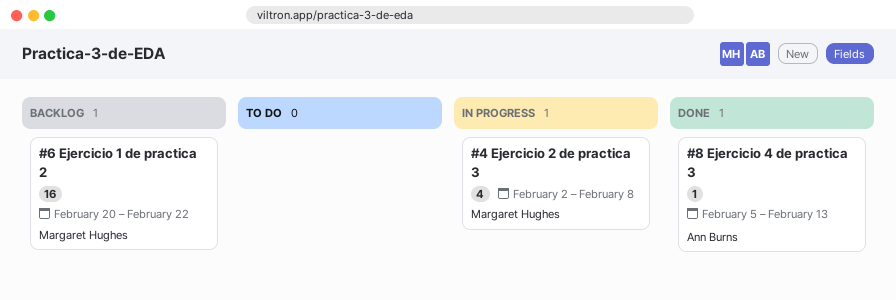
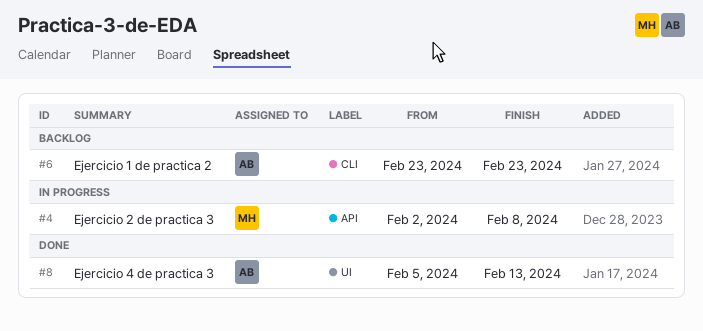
#6, owner: Margaret Hughes -> Ann Burns
#6, start: Feb 20 -> Feb 23
#6, due: Feb 22 -> Feb 23

